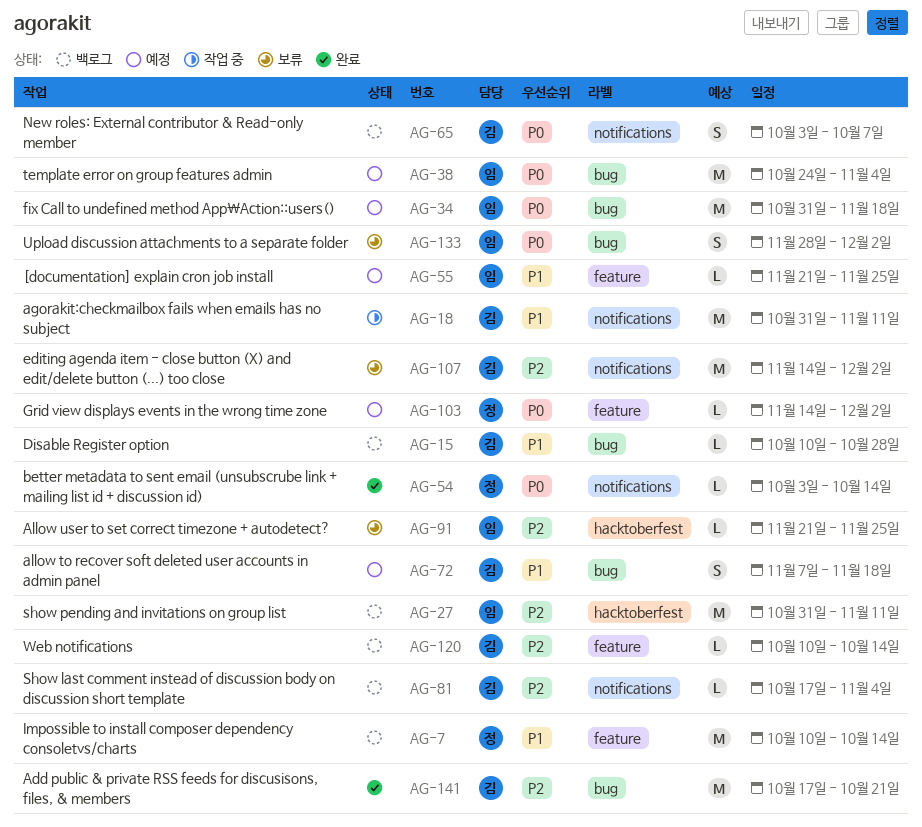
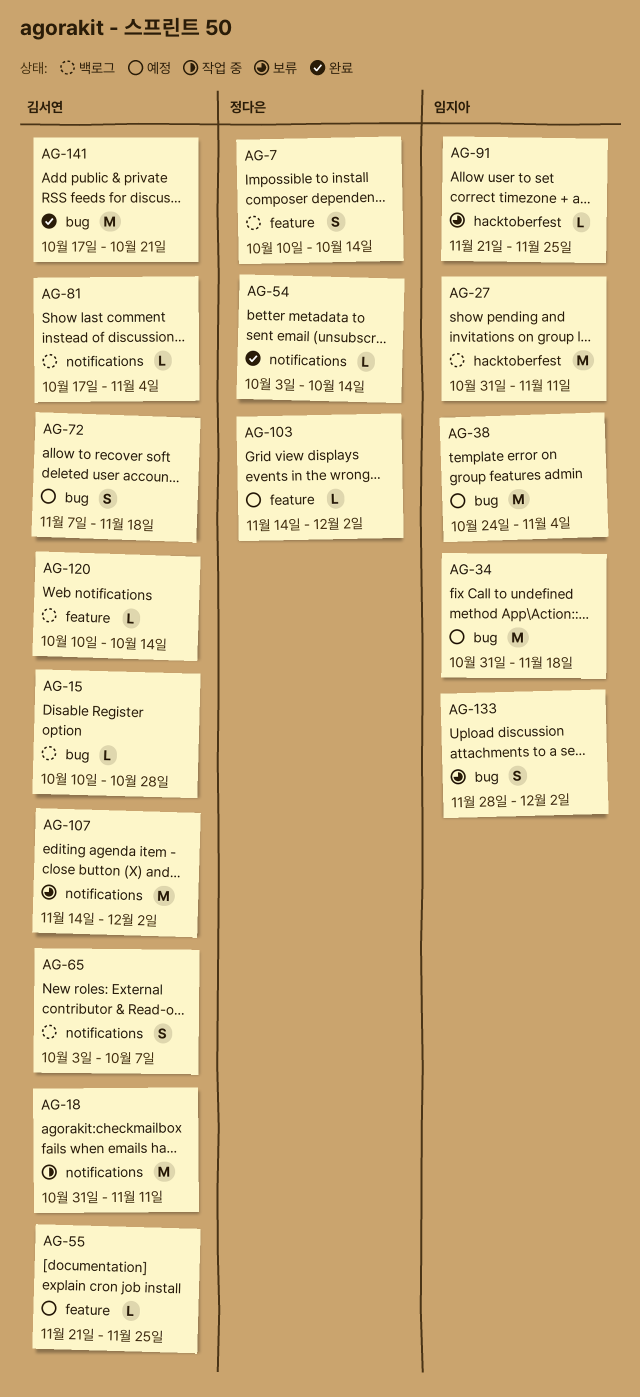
AG-7, estimate: M -> S
AG-55, owner: 임지아 -> 김서연

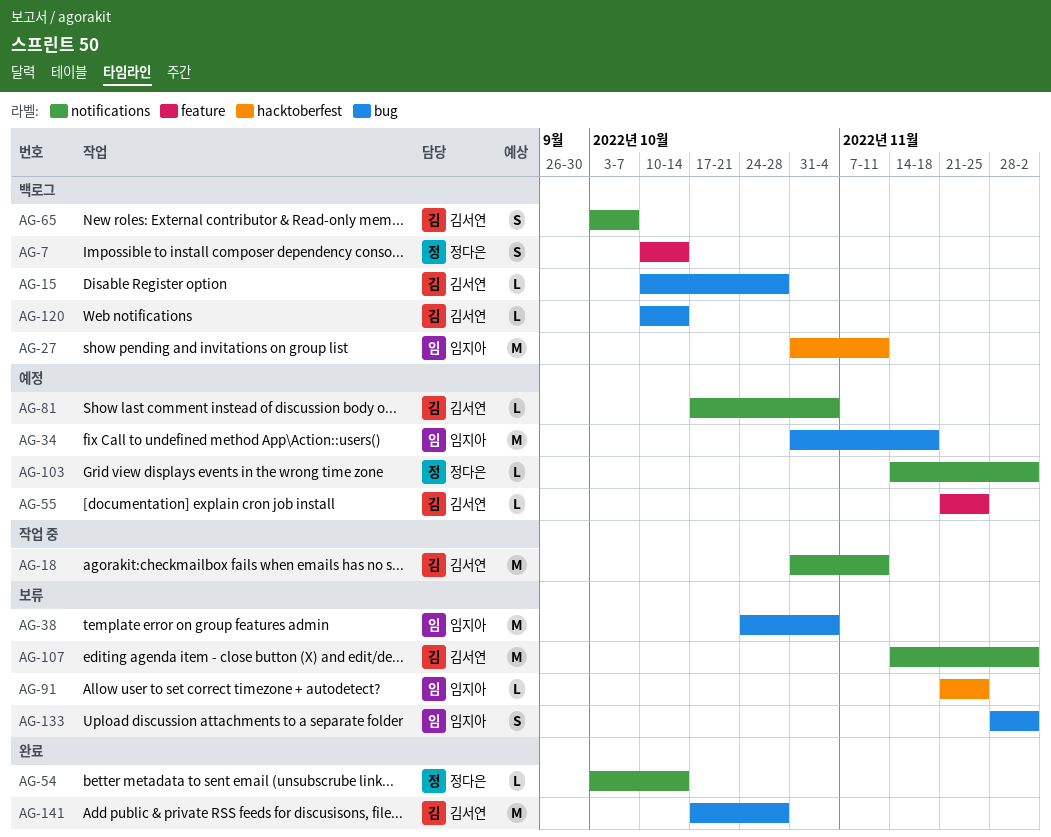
AG-38, status: 예정 -> 보류
AG-72: present -> none
AG-81, status: 백로그 -> 예정
AG-103, label: feature -> notifications
AG-120, label: feature -> bug
AG-141, due: Oct 21 -> Oct 28

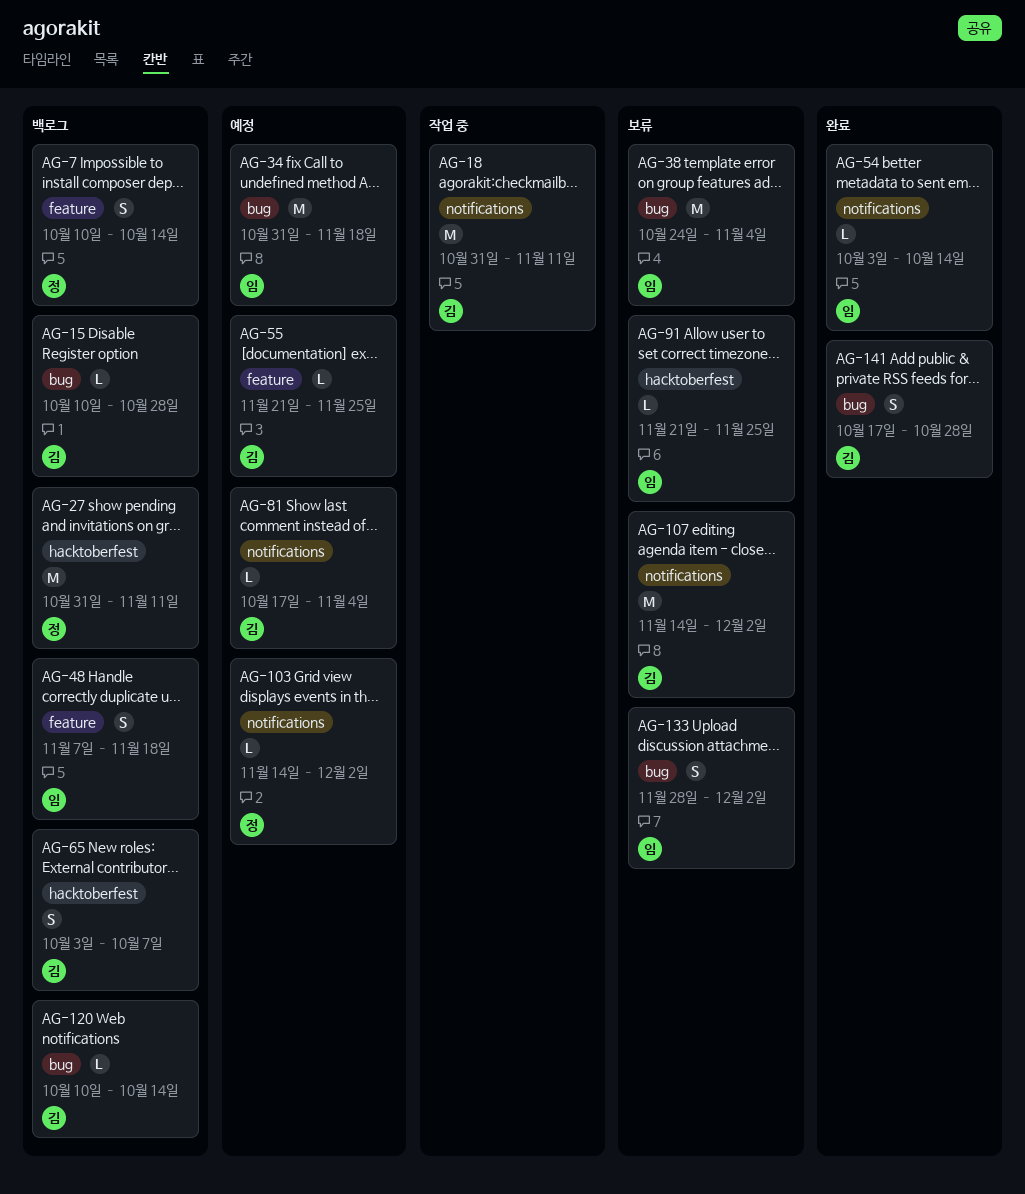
AG-27, owner: 임지아 -> 정다은
AG-48: none -> present
AG-54, owner: 정다은 -> 임지아
AG-65, label: notifications -> hacktoberfest
AG-141, estimate: M -> S

